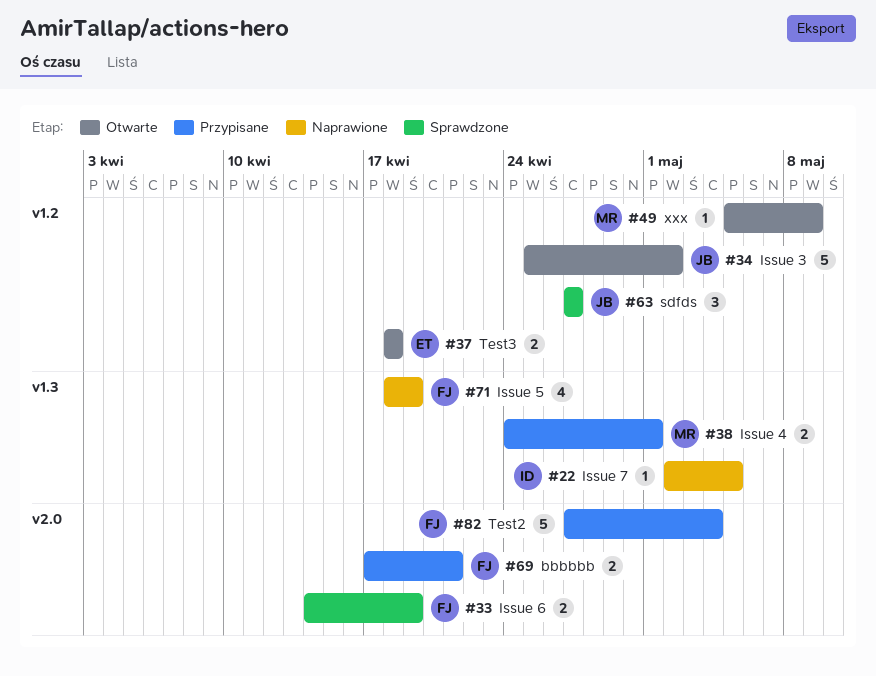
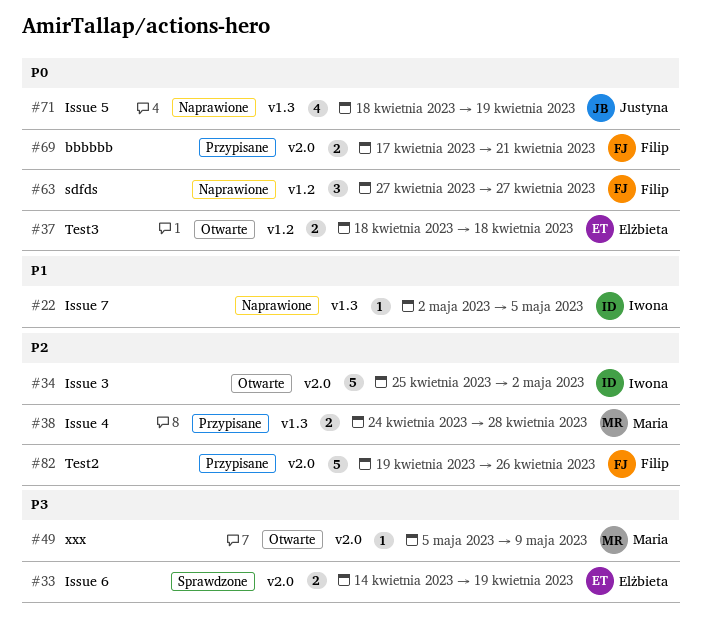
#33, owner: Filip -> Elżbieta
#34, owner: Justyna -> Iwona
#34, label: v1.2 -> v2.0
#38, due: May 1 -> Apr 28
#49, label: v1.2 -> v2.0
#63, status: Sprawdzone -> Naprawione
#63, owner: Justyna -> Filip
#71, owner: Filip -> Justyna
#82, start: Apr 27 -> Apr 19
#82, due: May 4 -> Apr 26

